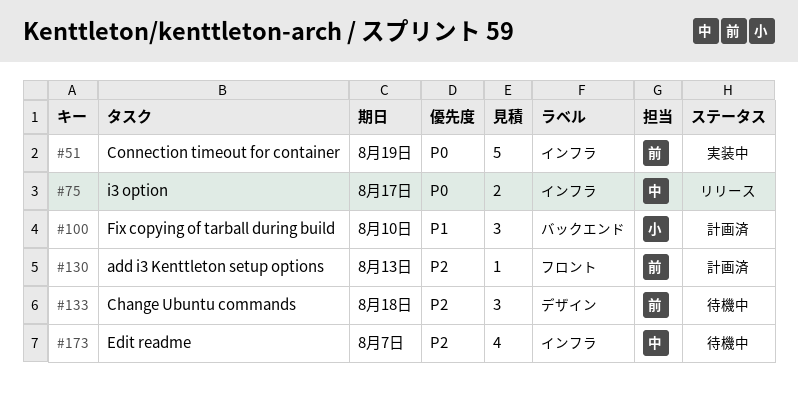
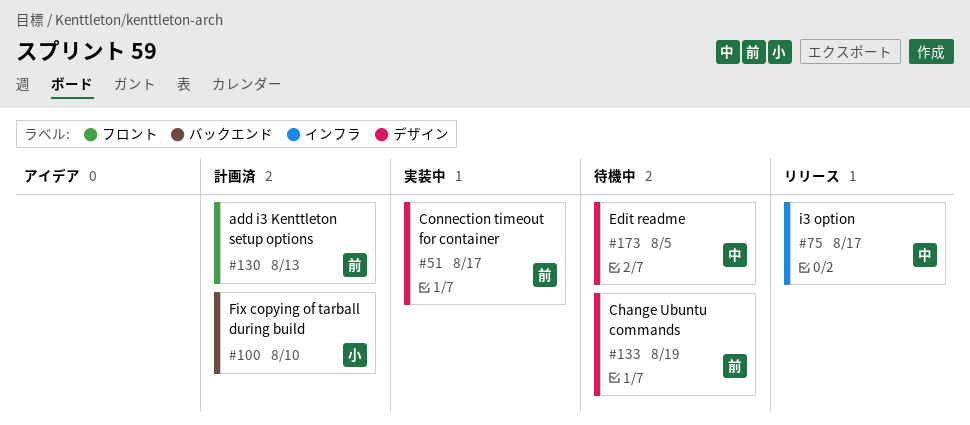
#51, label: インフラ -> デザイン
#51, due: Aug 19 -> Aug 17
#133, due: Aug 18 -> Aug 19
#173, label: インフラ -> デザイン
#173, due: Aug 7 -> Aug 5

